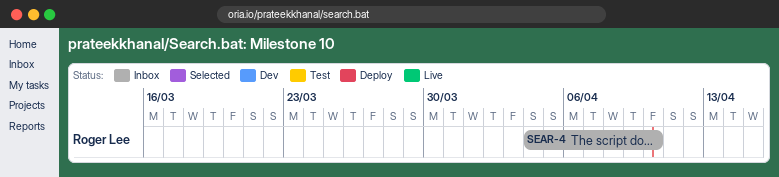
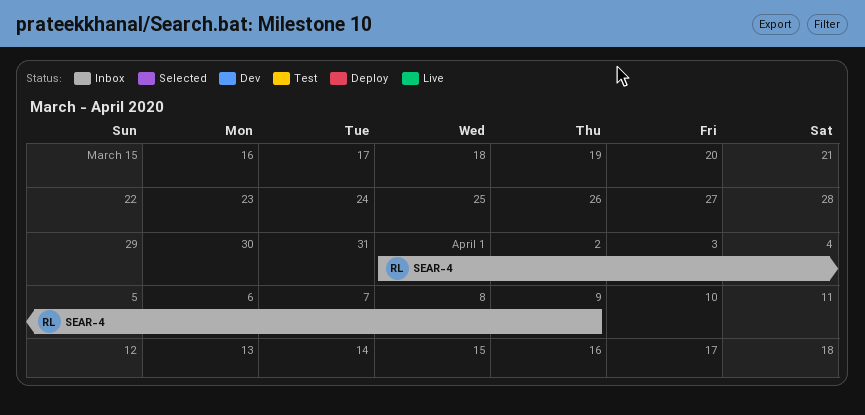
SEAR-4, start: Apr 4 -> Apr 1
SEAR-4, due: Apr 10 -> Apr 9

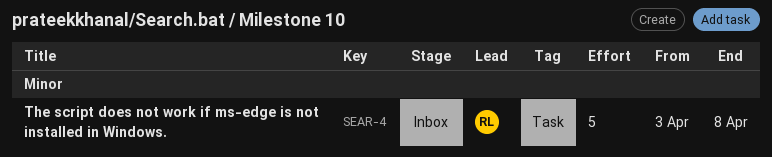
SEAR-4, start: Apr 1 -> Apr 3
SEAR-4, due: Apr 9 -> Apr 8

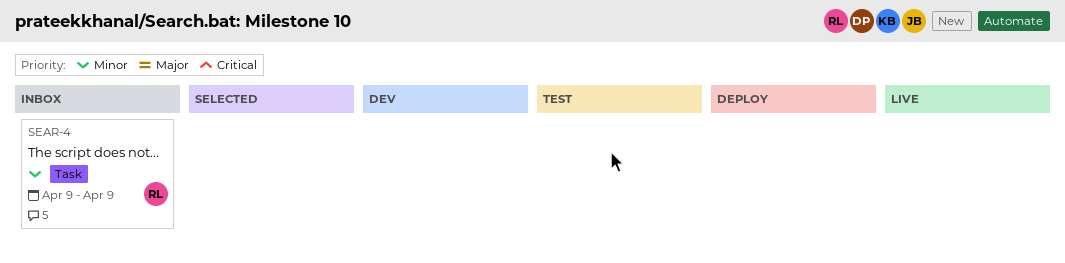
SEAR-4, start: Apr 3 -> Apr 9
SEAR-4, due: Apr 8 -> Apr 9

